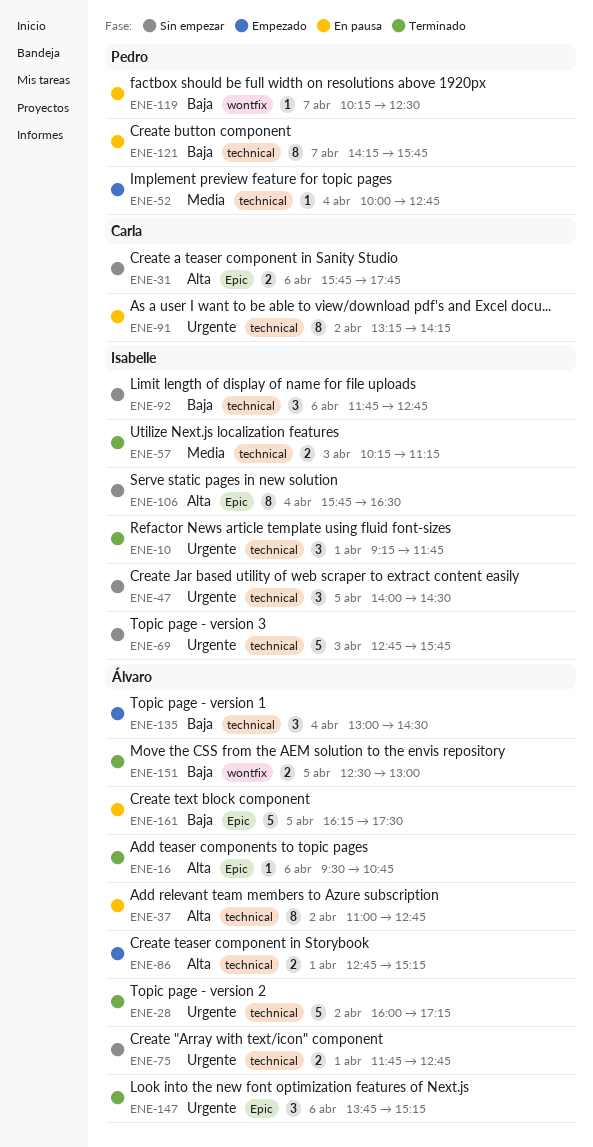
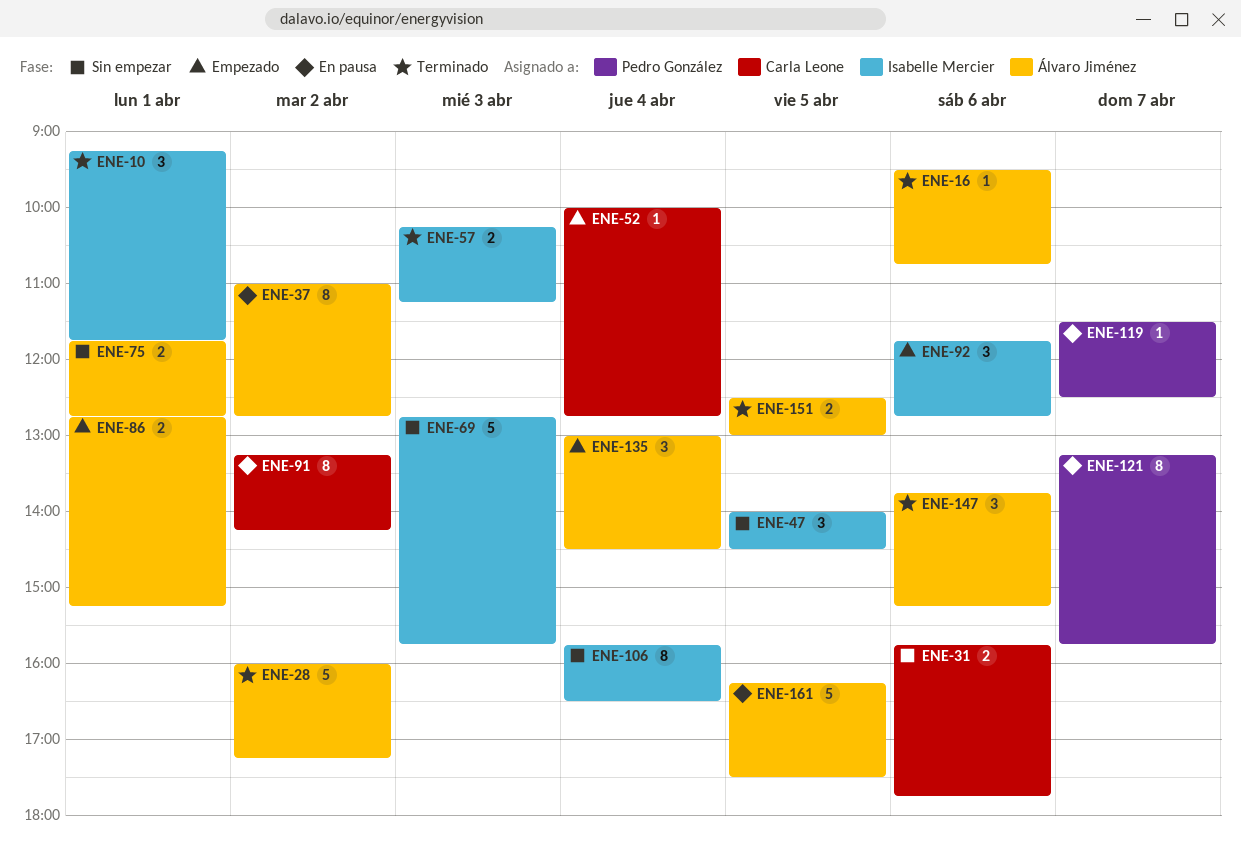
ENE-52, owner: Pedro González -> Carla Leone
ENE-92, status: Sin empezar -> Empezado
ENE-119, begins: 10:15 -> 11:30
ENE-121, begins: 14:15 -> 13:15

